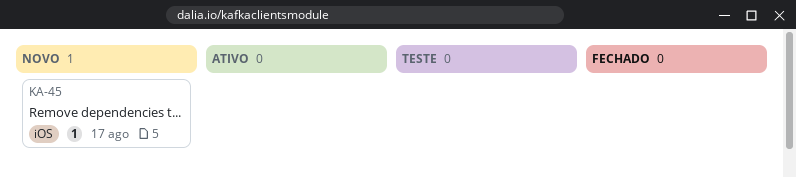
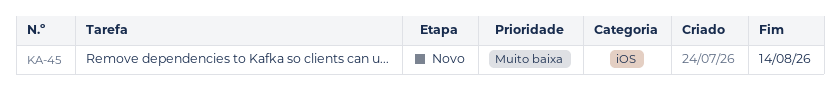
KA-45, due: Aug 17 -> Aug 14

